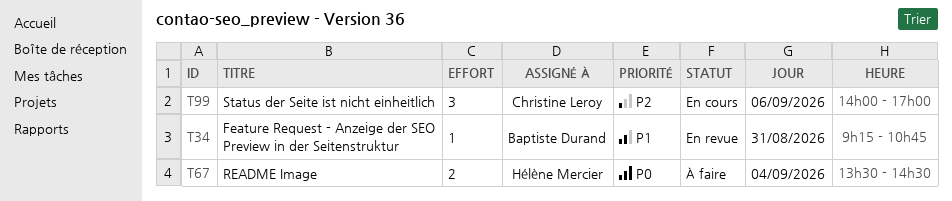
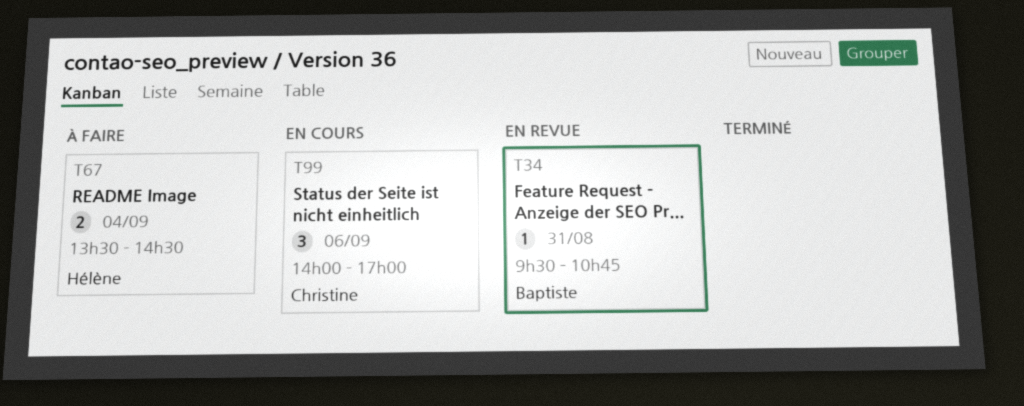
T34, begins: 09:15 -> 09:30

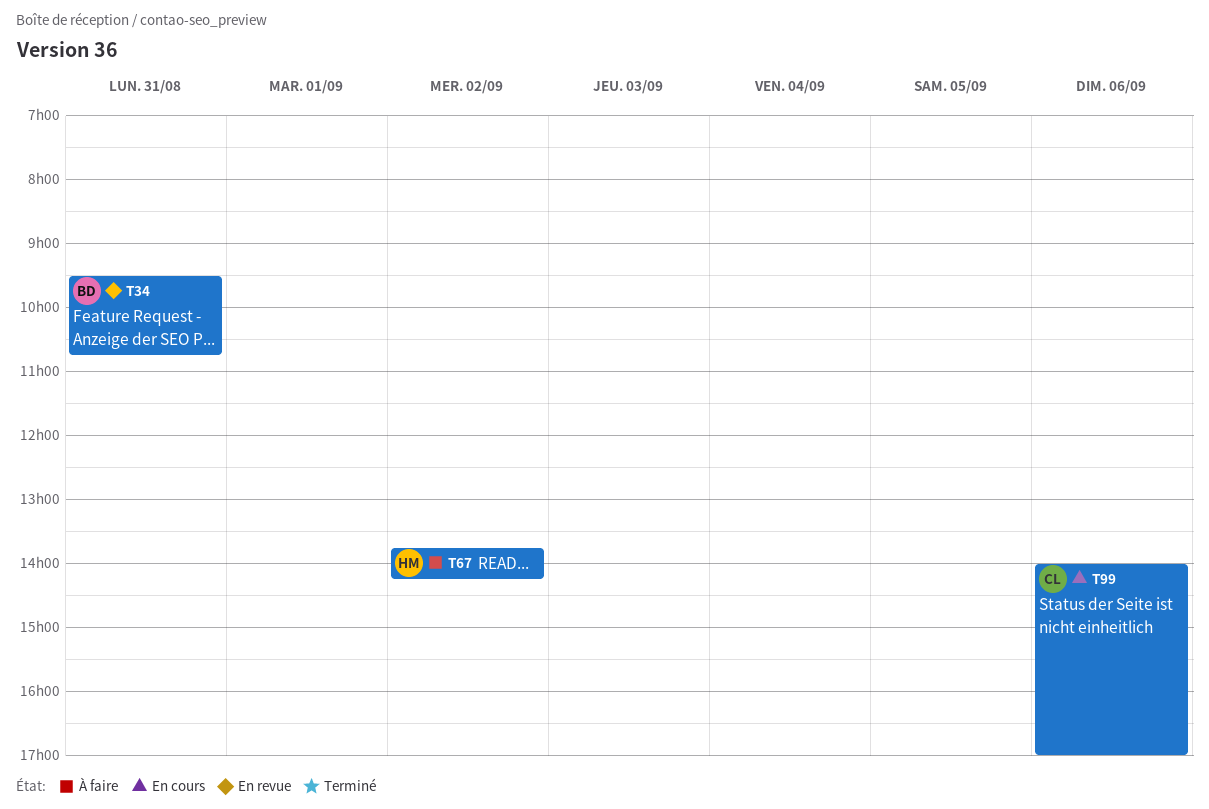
T67, day: Sep 4 -> Sep 2
T67, begins: 13:30 -> 13:45
T67, ends: 14:30 -> 14:15

